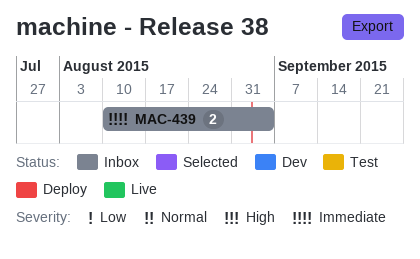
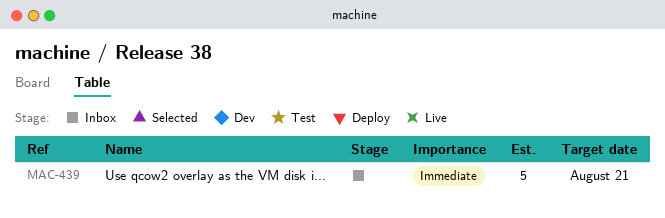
MAC-439, estimate: 2 -> 5
MAC-439, due: Sep 4 -> Aug 21

